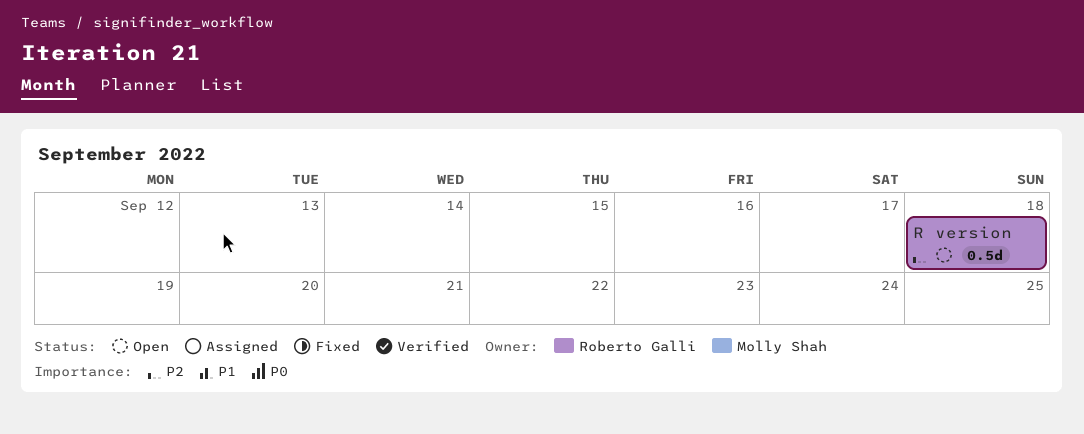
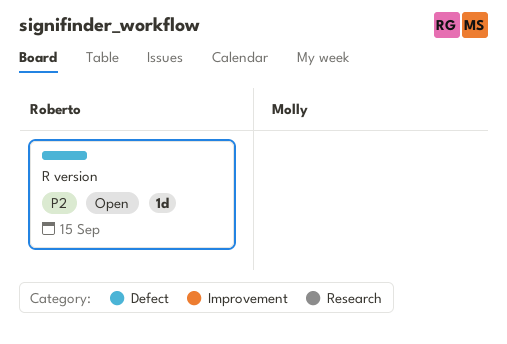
R version, estimate: 0.5d -> 1d
R version, due: Sep 18 -> Sep 15

